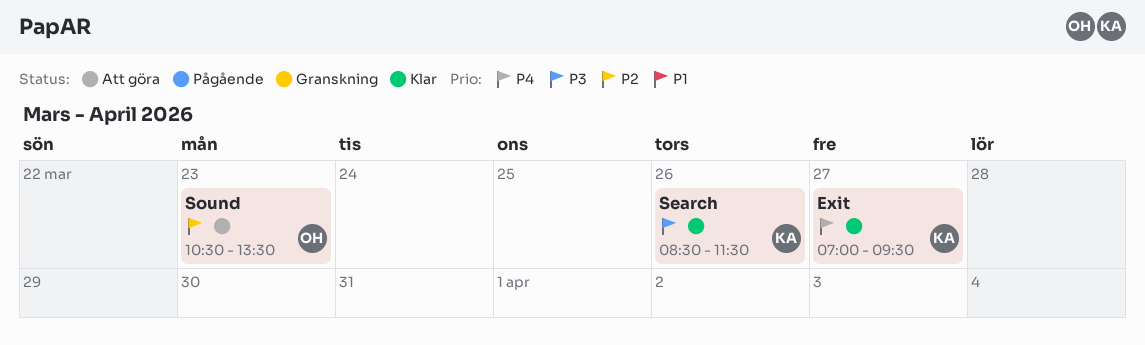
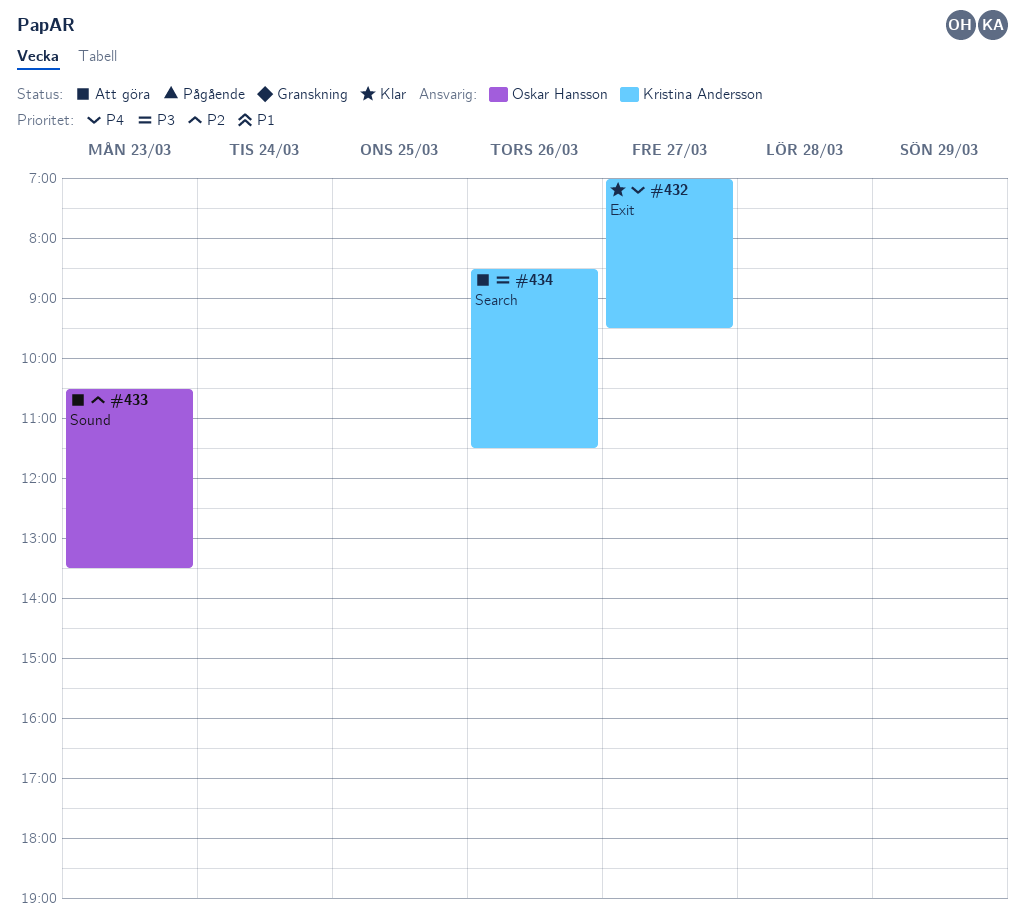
Search, status: Klar -> Att göra

